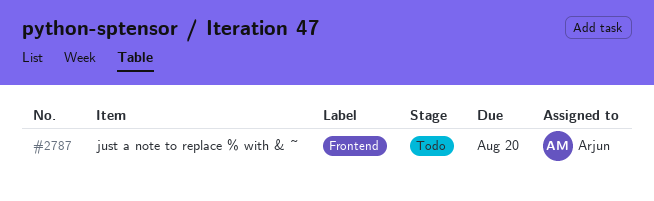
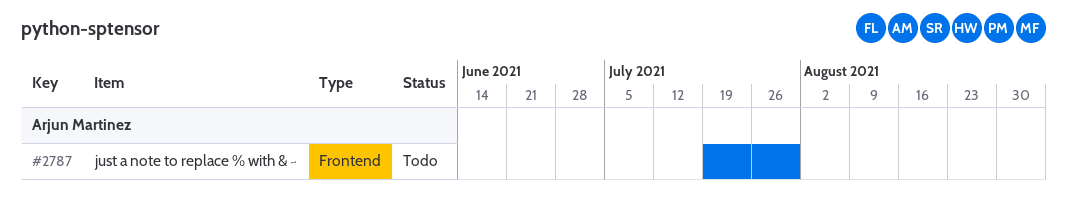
#2787, due: Aug 20 -> Jul 30

